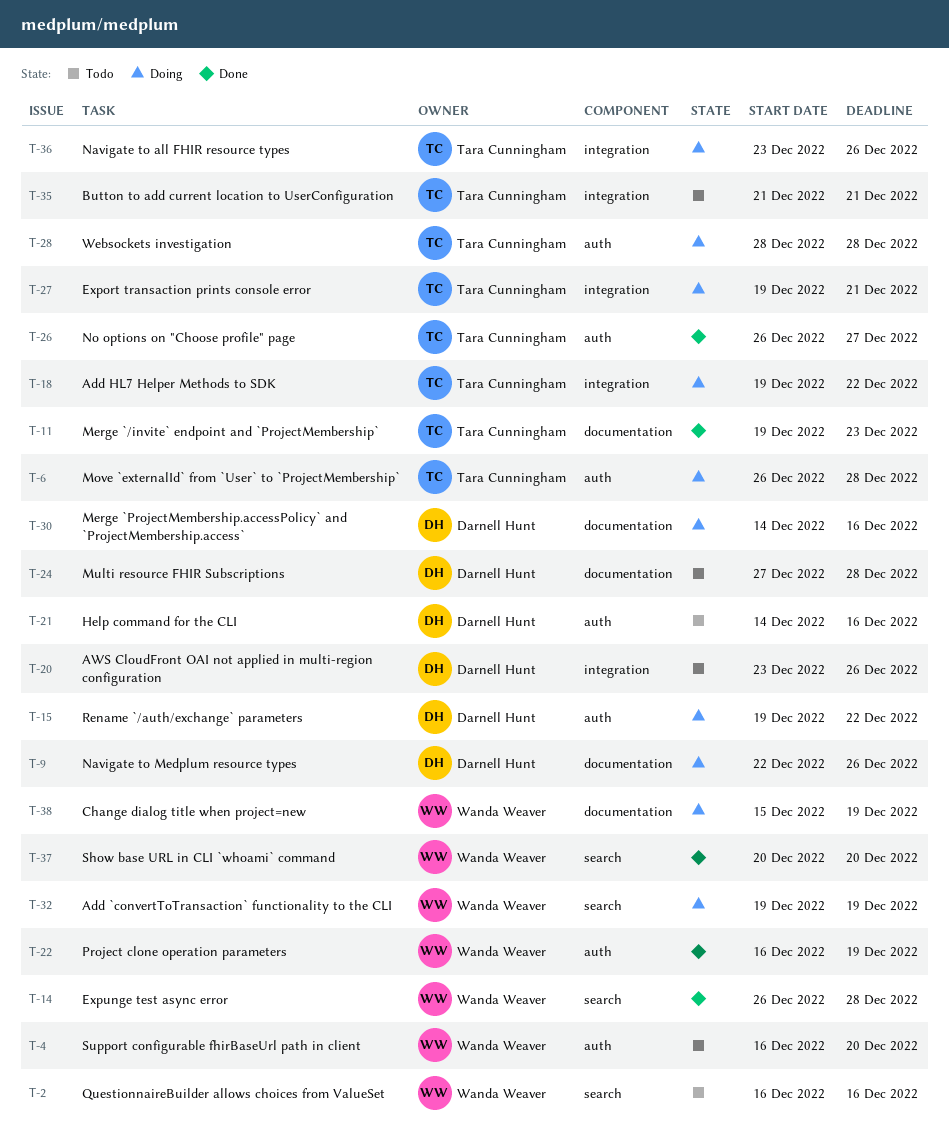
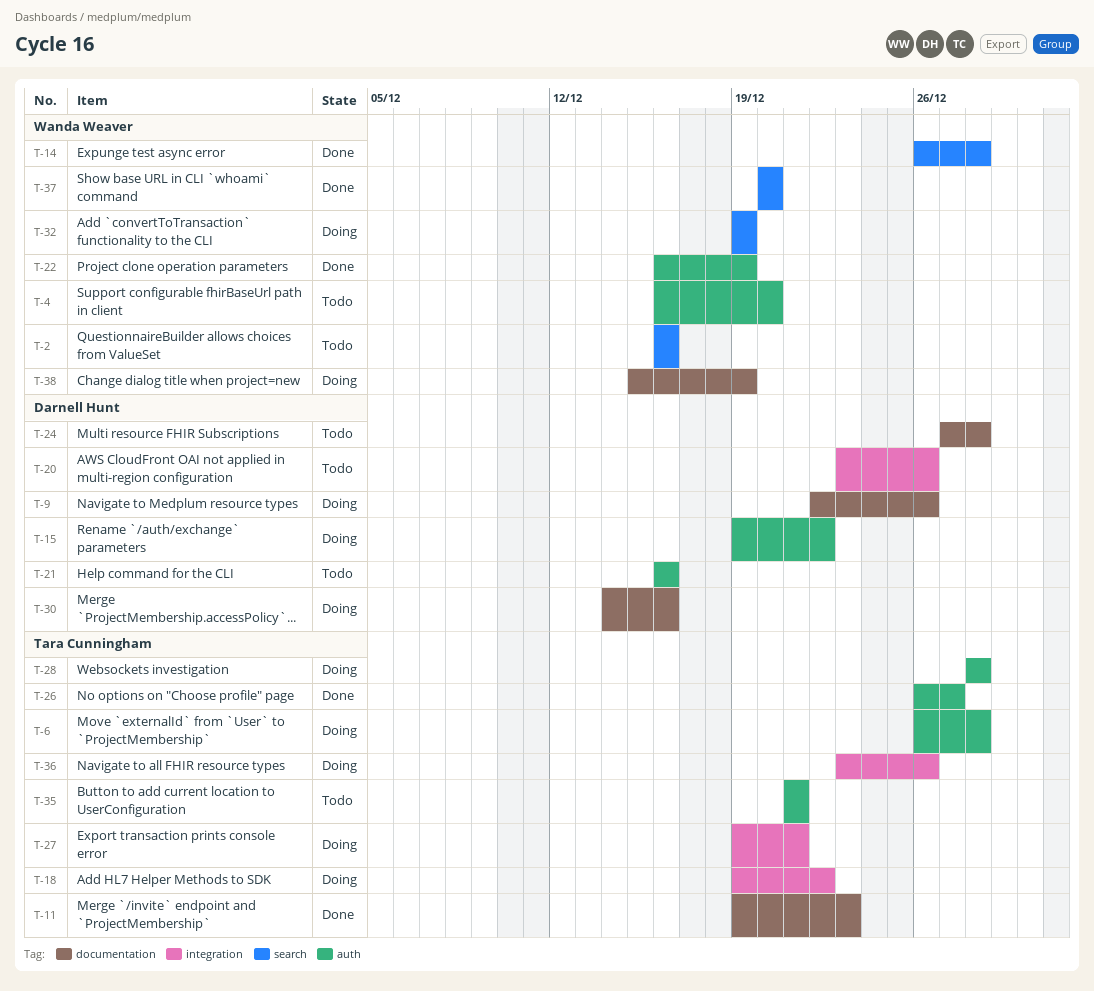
T-21, start: Dec 14 -> Dec 16
T-35, label: integration -> auth

